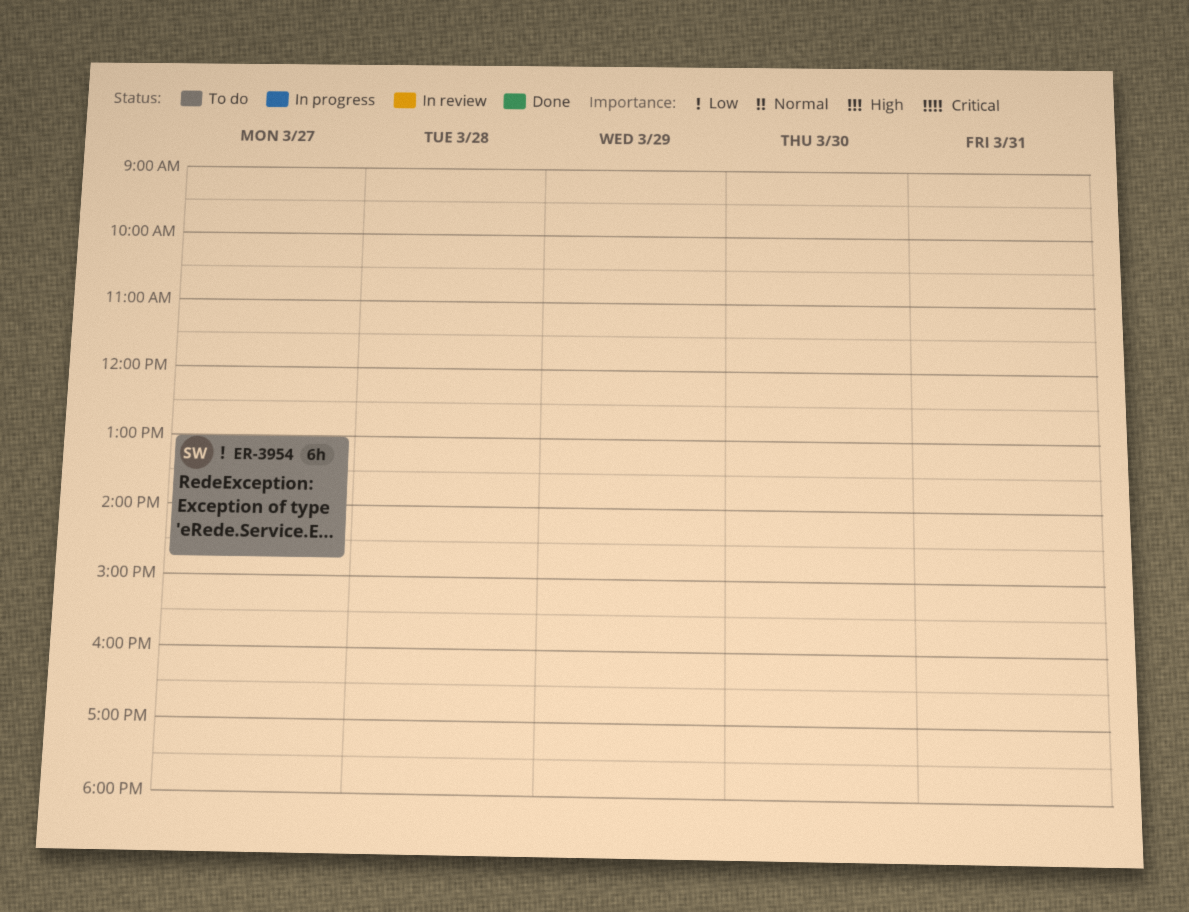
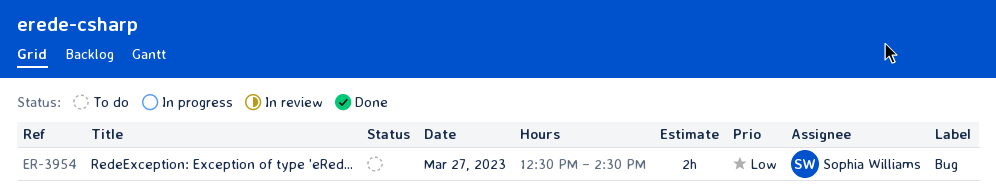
ER-3954, estimate: 6h -> 2h
ER-3954, begins: 13:00 -> 12:30
ER-3954, ends: 14:45 -> 14:30

